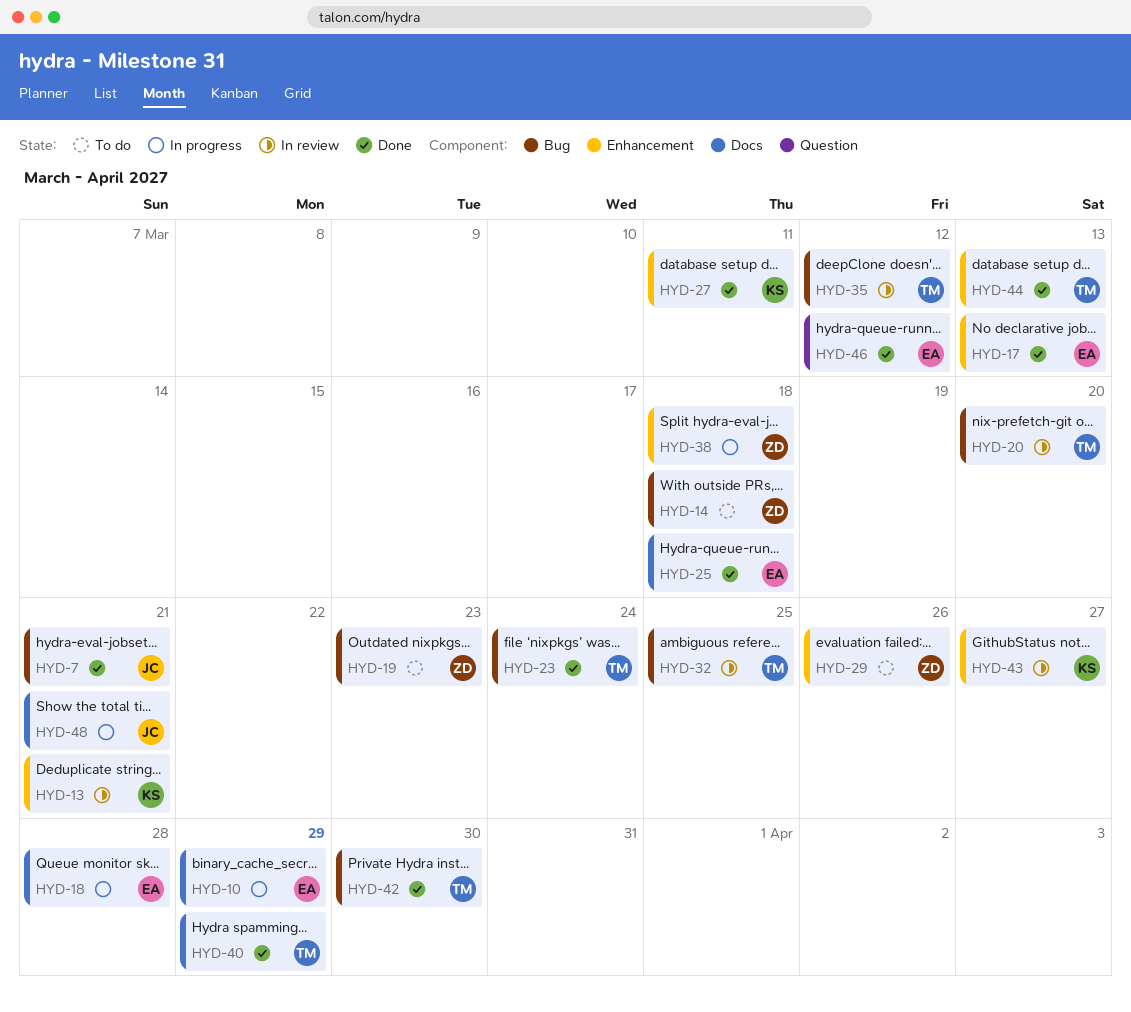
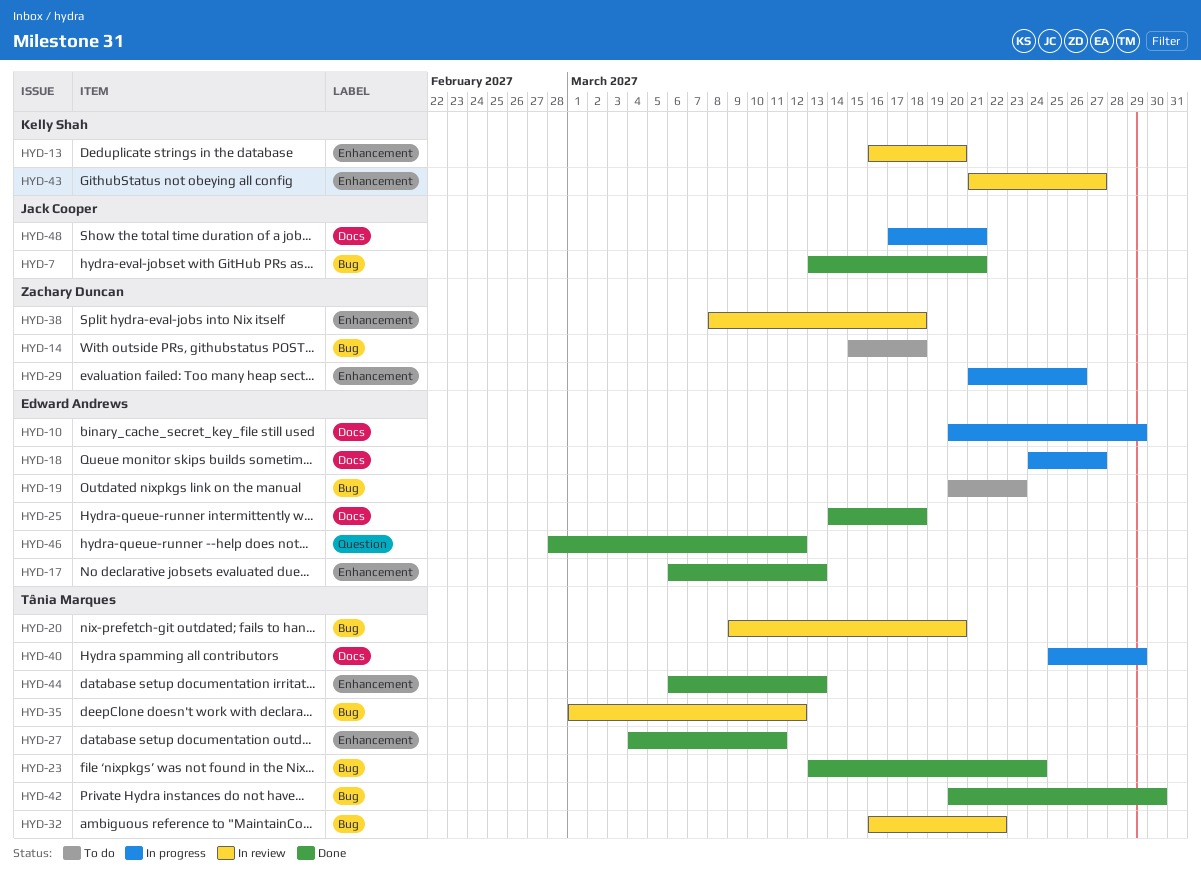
HYD-13, due: Mar 21 -> Mar 20
HYD-18, due: Mar 28 -> Mar 27
HYD-19, owner: Zachary Duncan -> Edward Andrews
HYD-27, owner: Kelly Shah -> Tânia Marques
HYD-29, status: To do -> In progress
HYD-32, due: Mar 25 -> Mar 22
HYD-38, status: In progress -> In review
HYD-40, status: Done -> In progress

